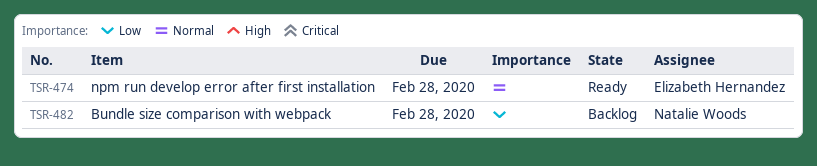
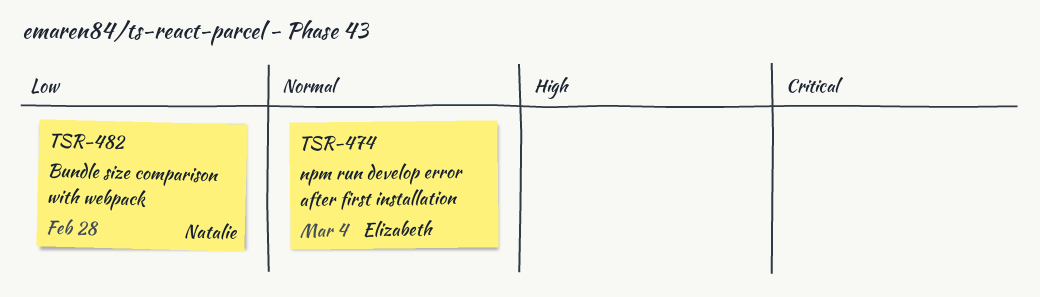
TSR-474, due: Feb 28 -> Mar 4

